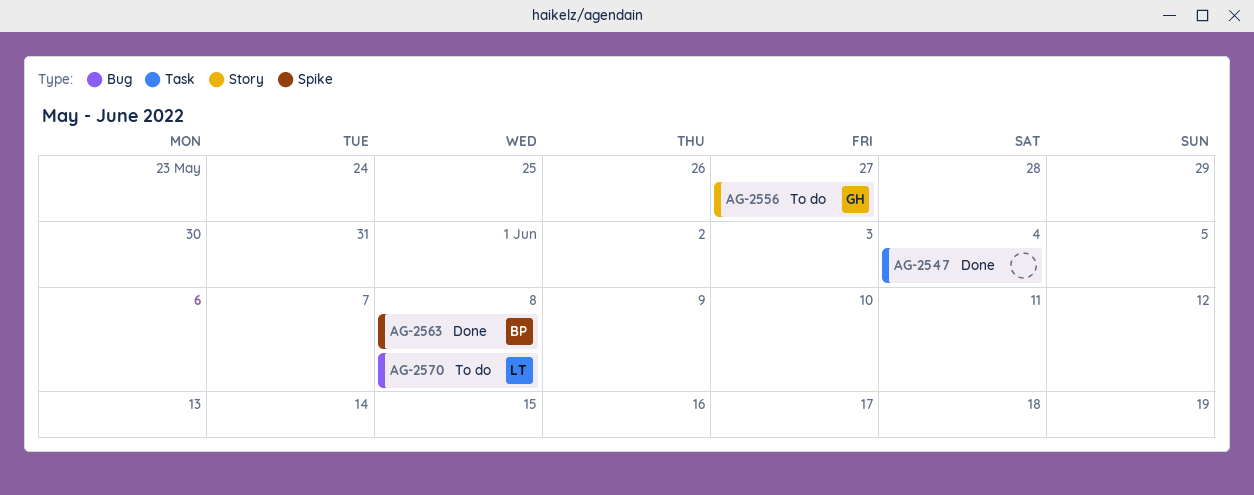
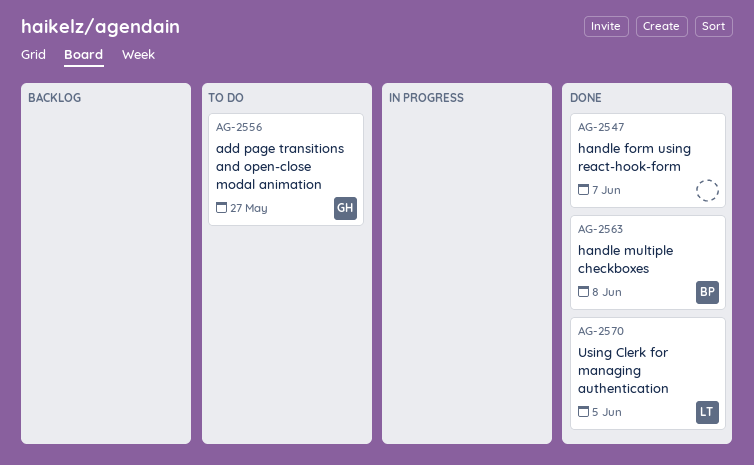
AG-2547, due: Jun 4 -> Jun 7
AG-2570, status: To do -> Done
AG-2570, due: Jun 8 -> Jun 5

